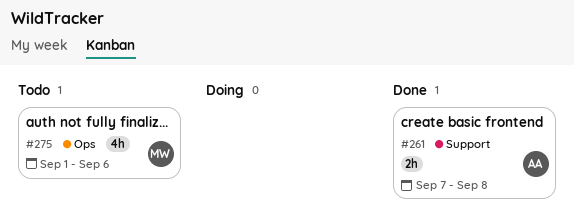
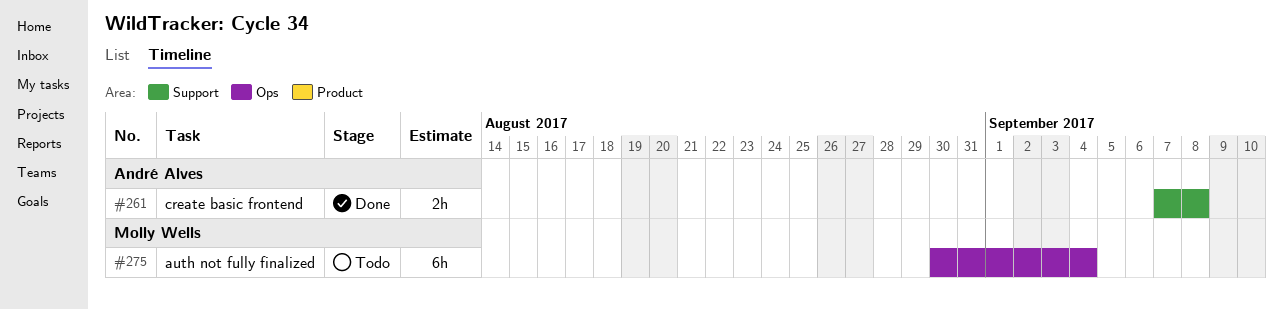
#275, estimate: 4h -> 6h
#275, start: Sep 1 -> Aug 30
#275, due: Sep 6 -> Sep 4

